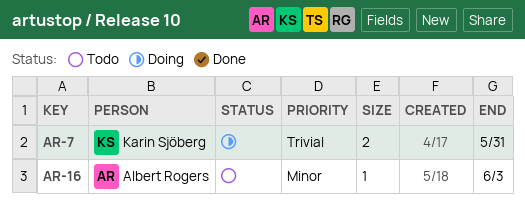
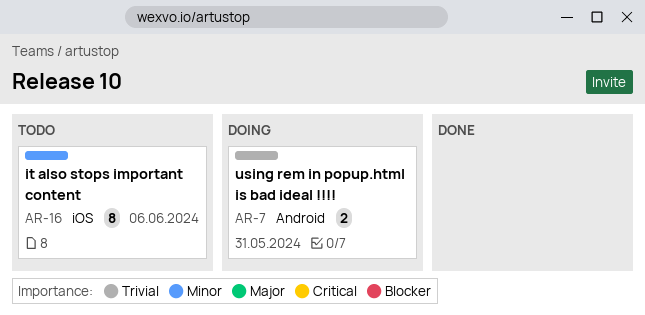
AR-16, estimate: 1 -> 8
AR-16, due: Jun 3 -> Jun 6

